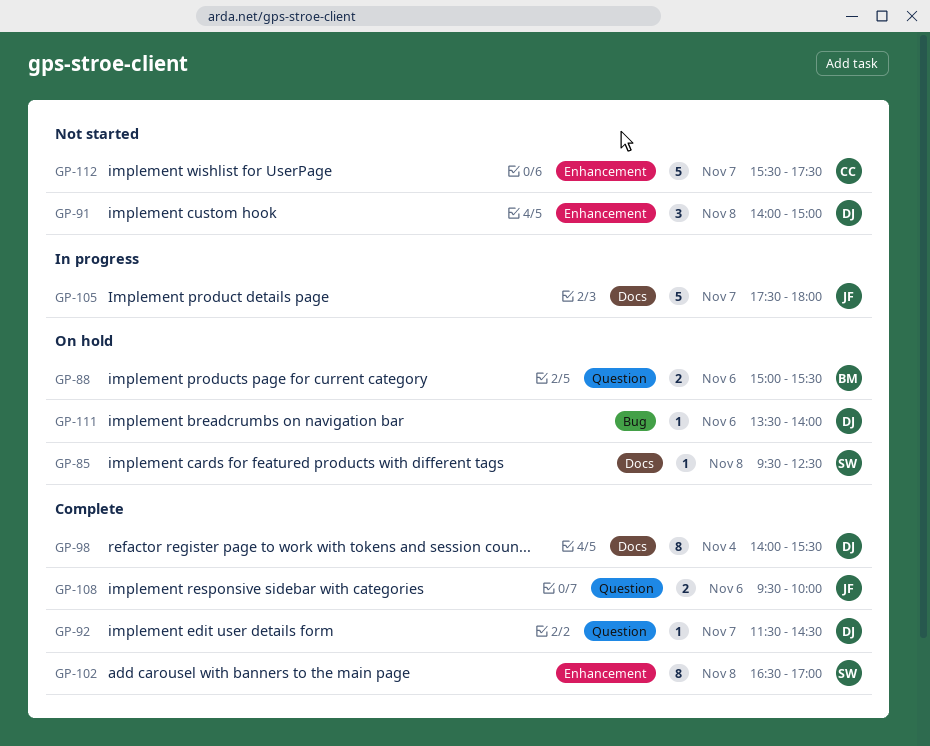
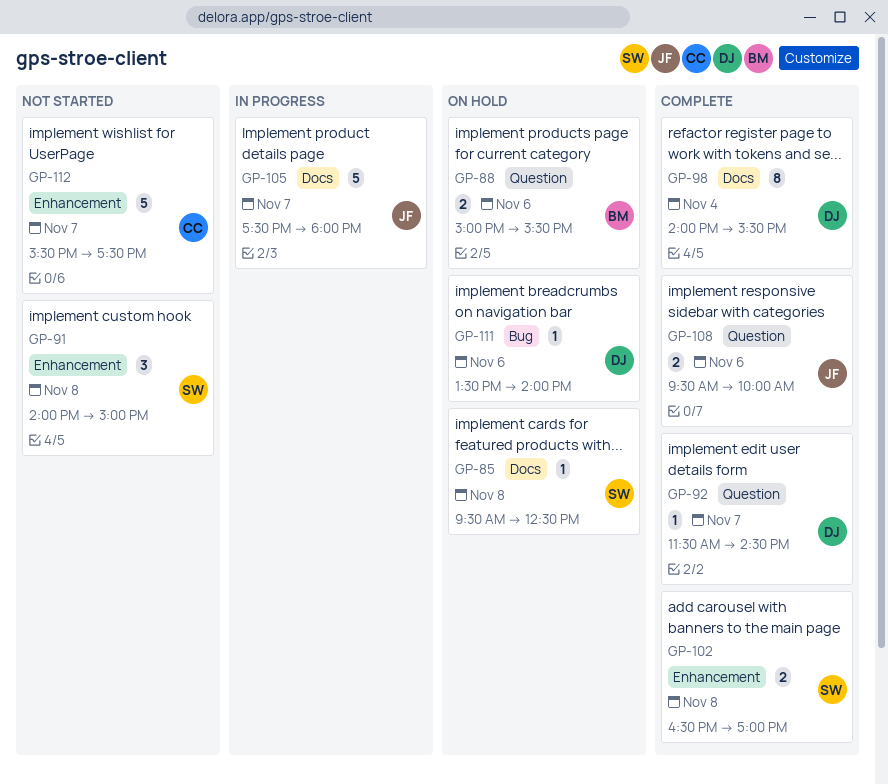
GP-91, owner: DJ -> SW
GP-102, estimate: 8 -> 2

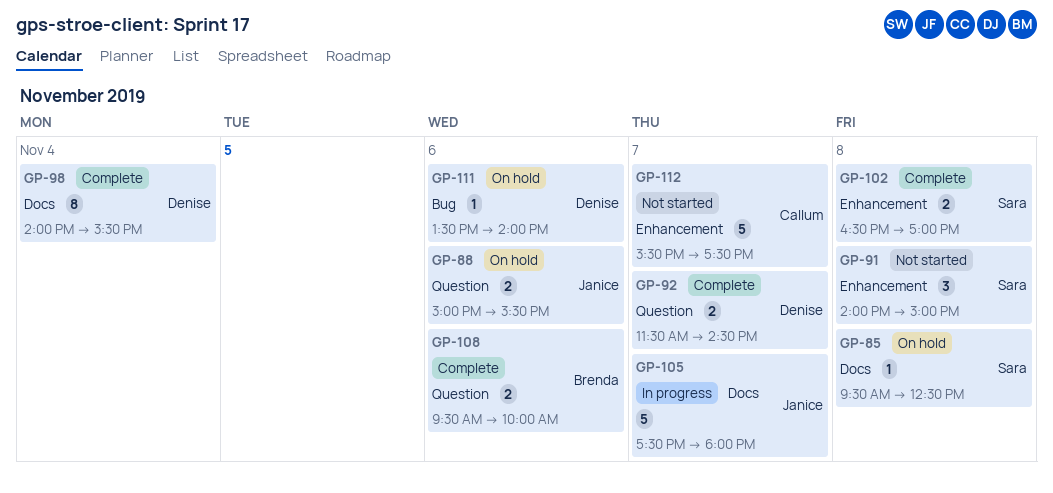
GP-88, owner: Brenda -> Janice
GP-92, estimate: 1 -> 2
GP-108, owner: Janice -> Brenda

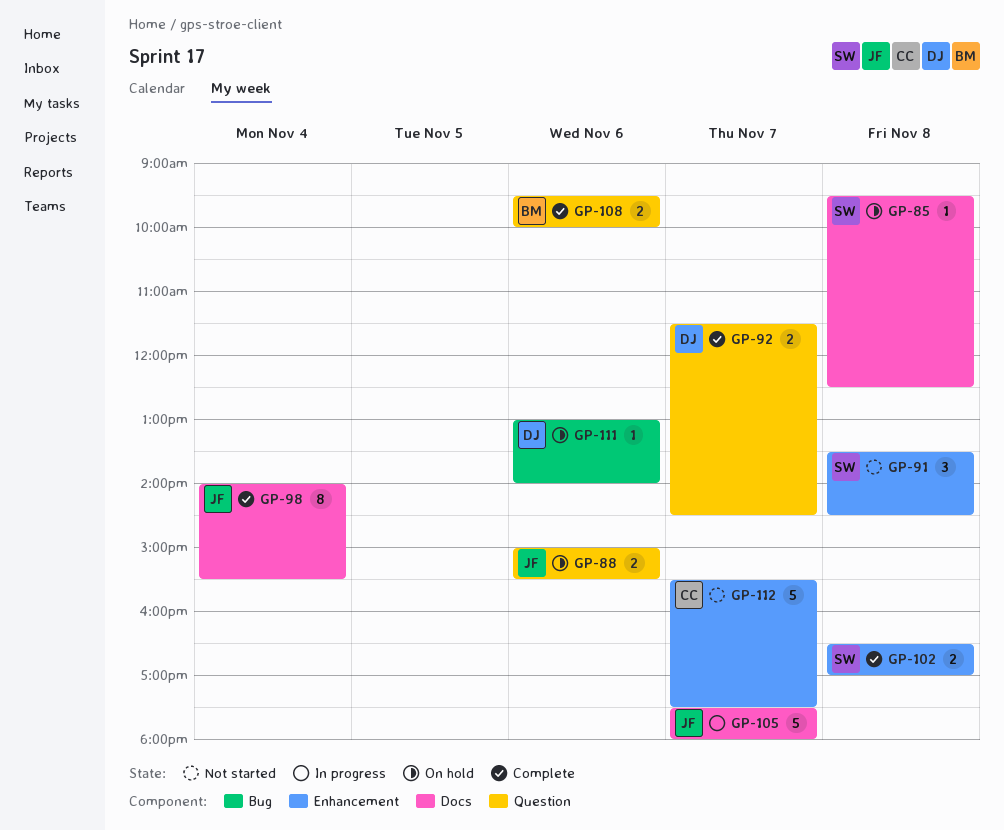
GP-91, begins: 14:00 -> 13:30
GP-91, ends: 15:00 -> 14:30
GP-98, owner: Denise -> Janice
GP-111, begins: 13:30 -> 13:00

